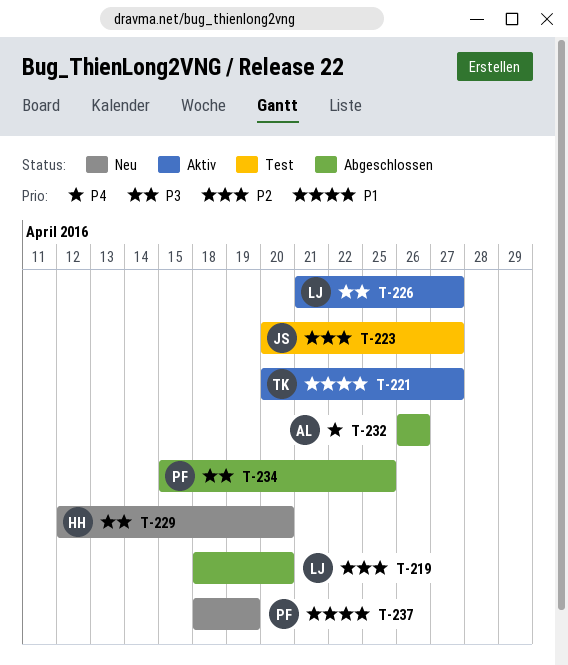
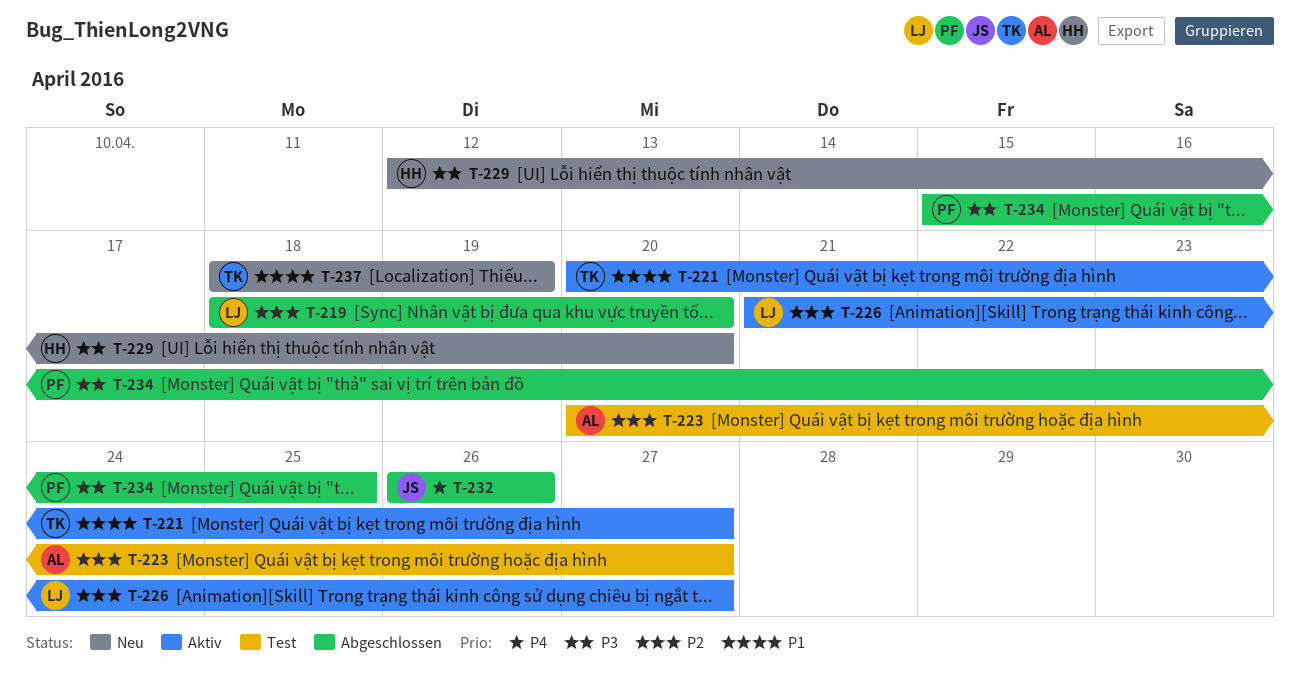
T-223, owner: JS -> AL
T-226, priority: P3 -> P2
T-232, owner: AL -> JS
T-237, owner: PF -> TK

